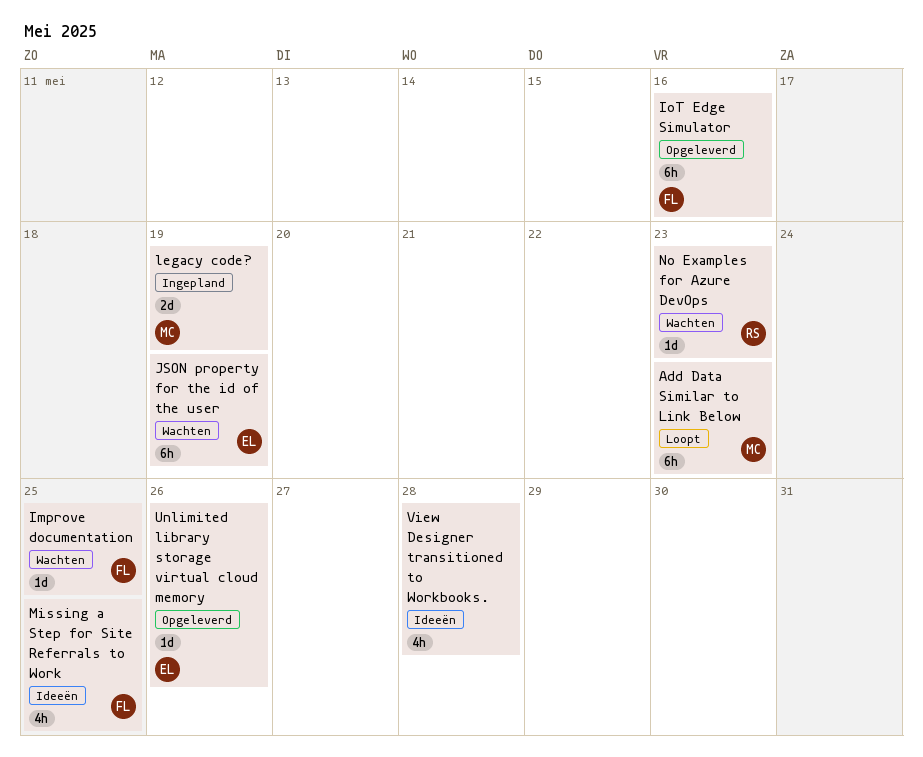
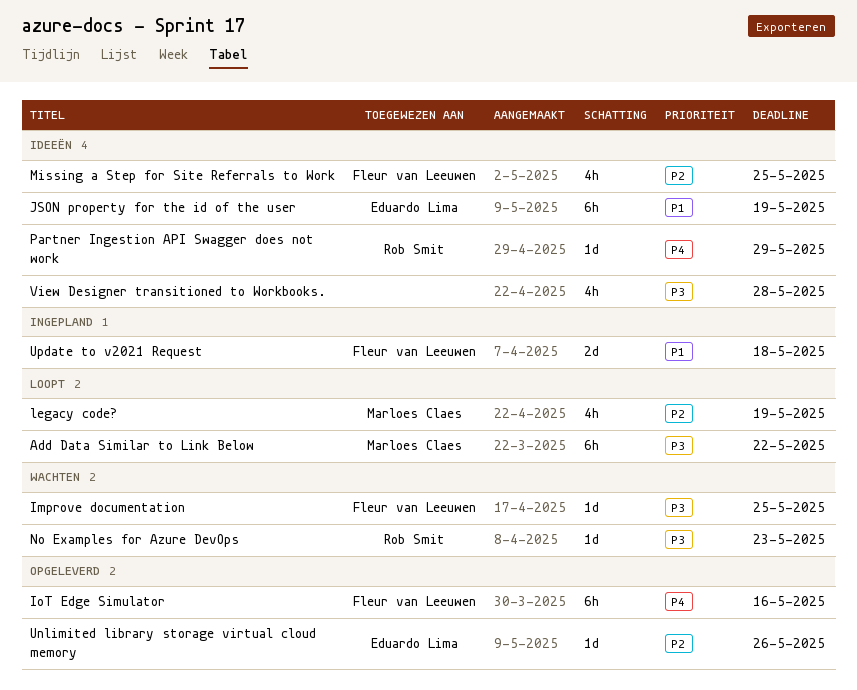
Add Data Similar to Link Below, due: May 23 -> May 22
JSON property for the id of the user, status: Wachten -> Ideeën
legacy code?, status: Ingepland -> Loopt
legacy code?, estimate: 2d -> 4h
Partner Ingestion API Swagger does not work: none -> present
Update to v2021 Request: none -> present

